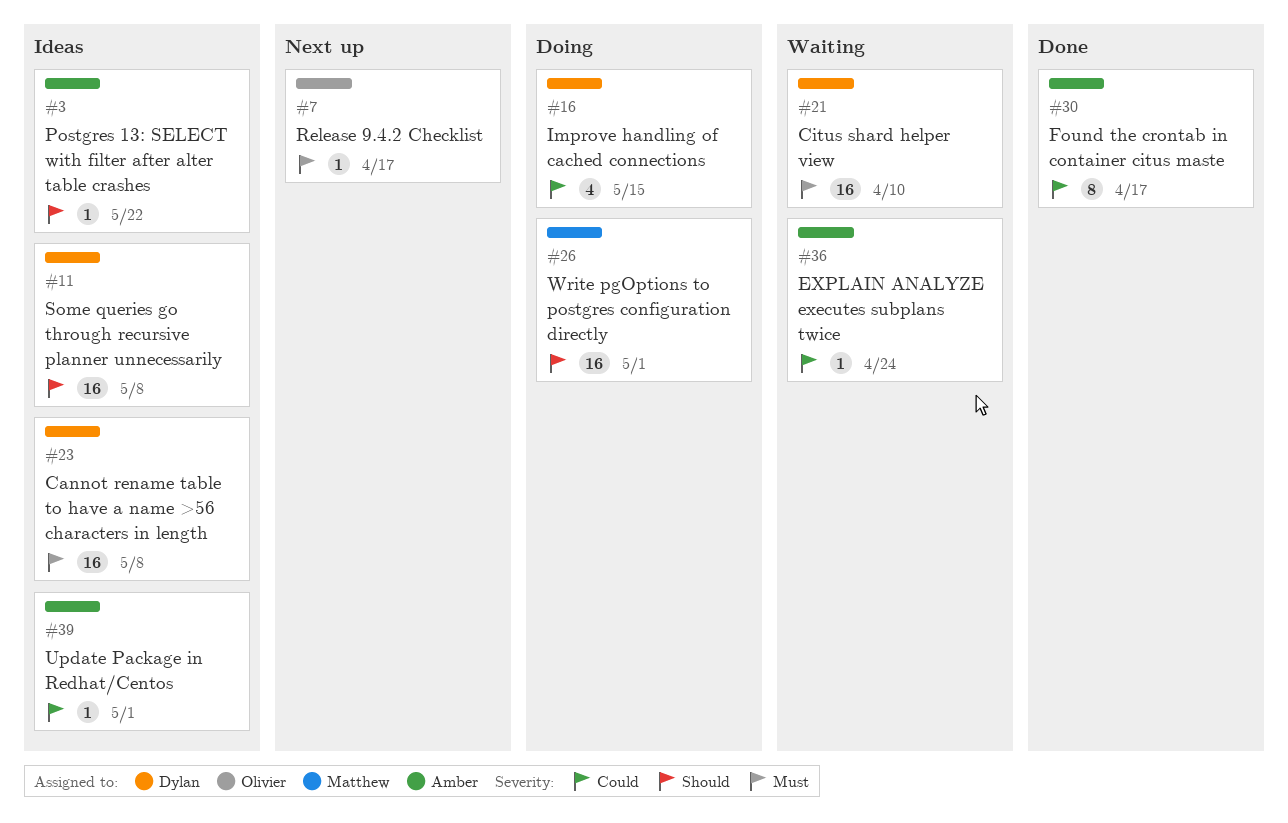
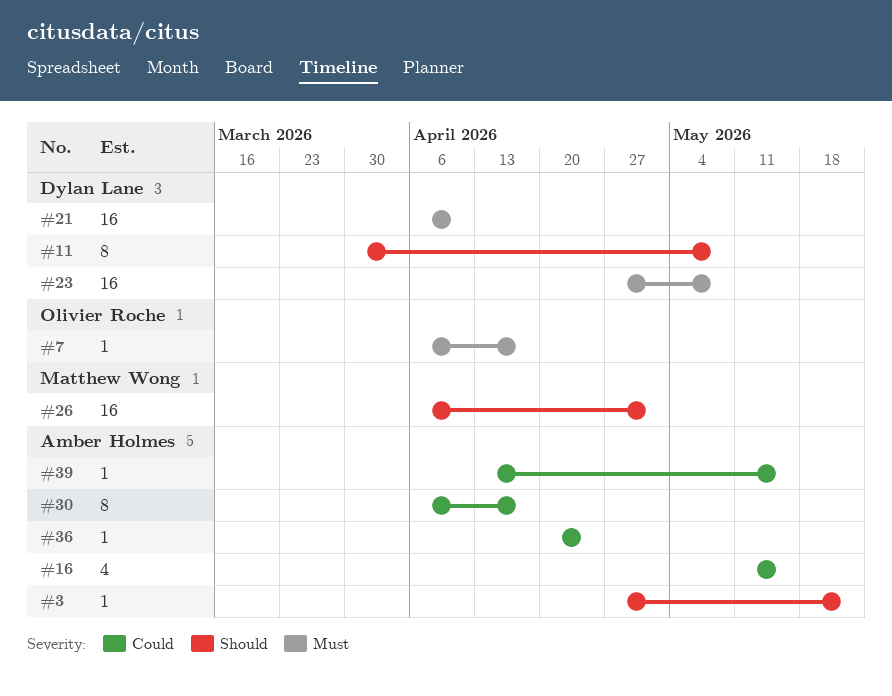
#11, estimate: 16 -> 8
#16, owner: Dylan Lane -> Amber Holmes
#39, due: May 1 -> May 15

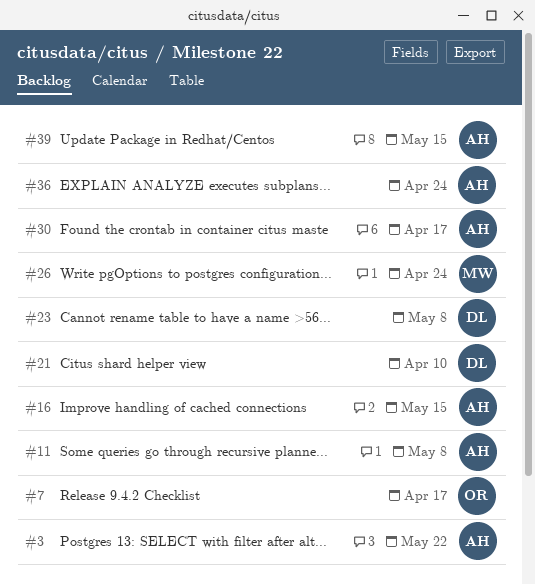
#11, owner: Dylan Lane -> Amber Holmes
#26, due: May 1 -> Apr 24

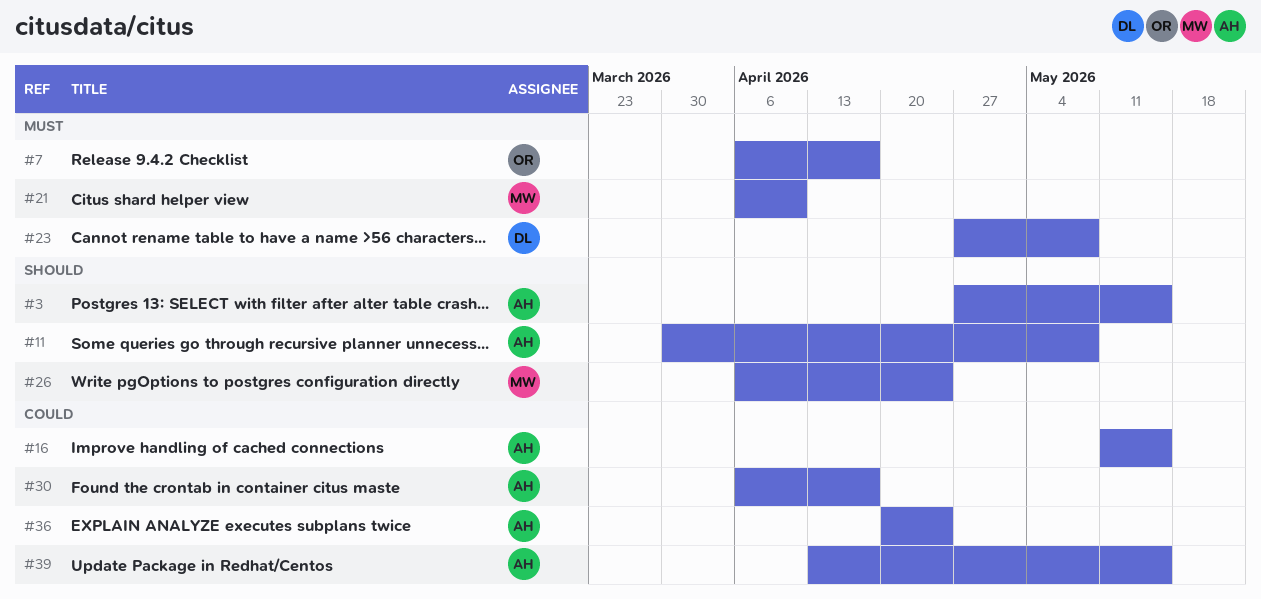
#3, due: May 22 -> May 15
#21, owner: DL -> MW

